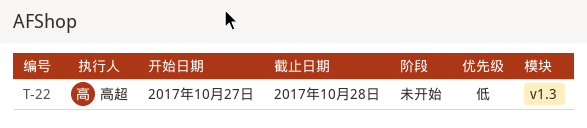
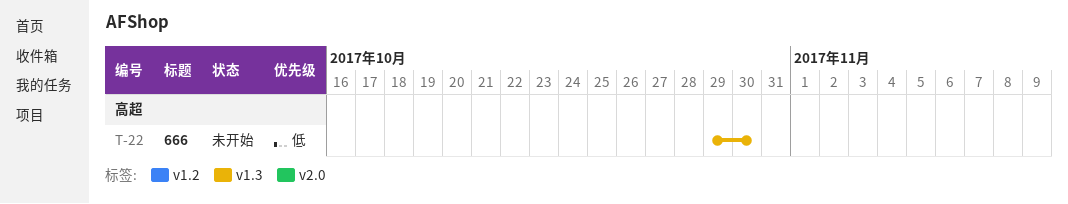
T-22, start: Oct 27 -> Oct 29
T-22, due: Oct 28 -> Oct 30

